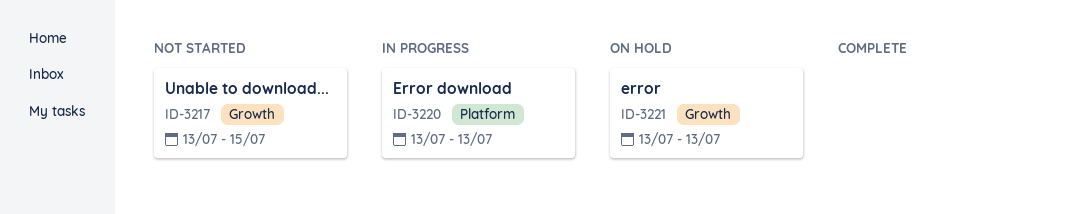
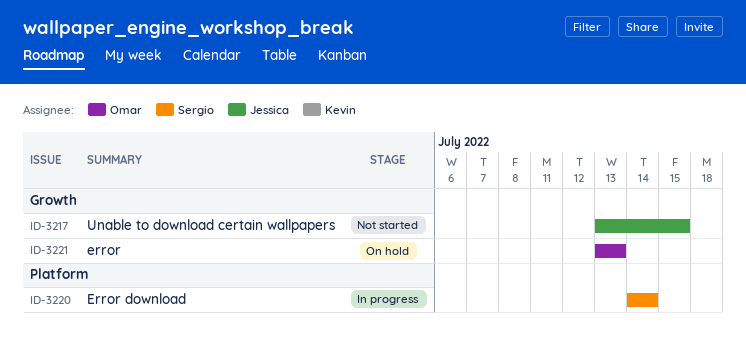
ID-3220, start: Jul 13 -> Jul 14
ID-3220, due: Jul 13 -> Jul 14

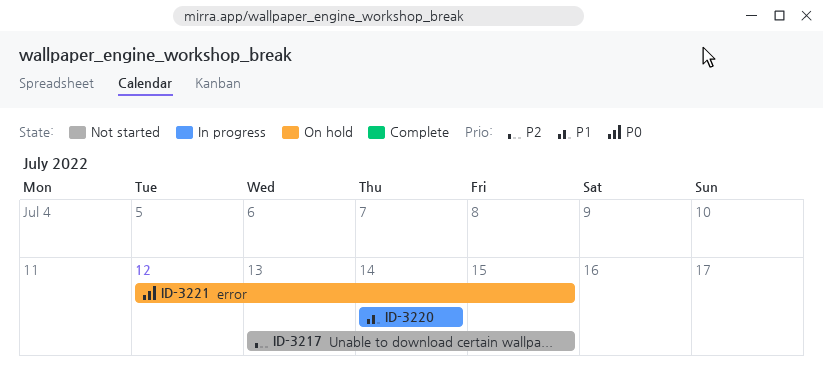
ID-3221, start: Jul 13 -> Jul 12
ID-3221, due: Jul 13 -> Jul 15

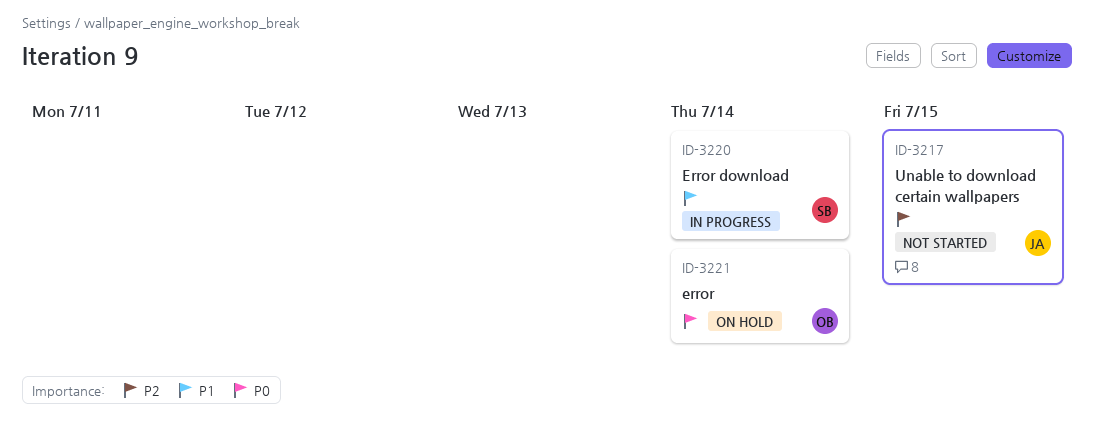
ID-3221, due: Jul 15 -> Jul 14

